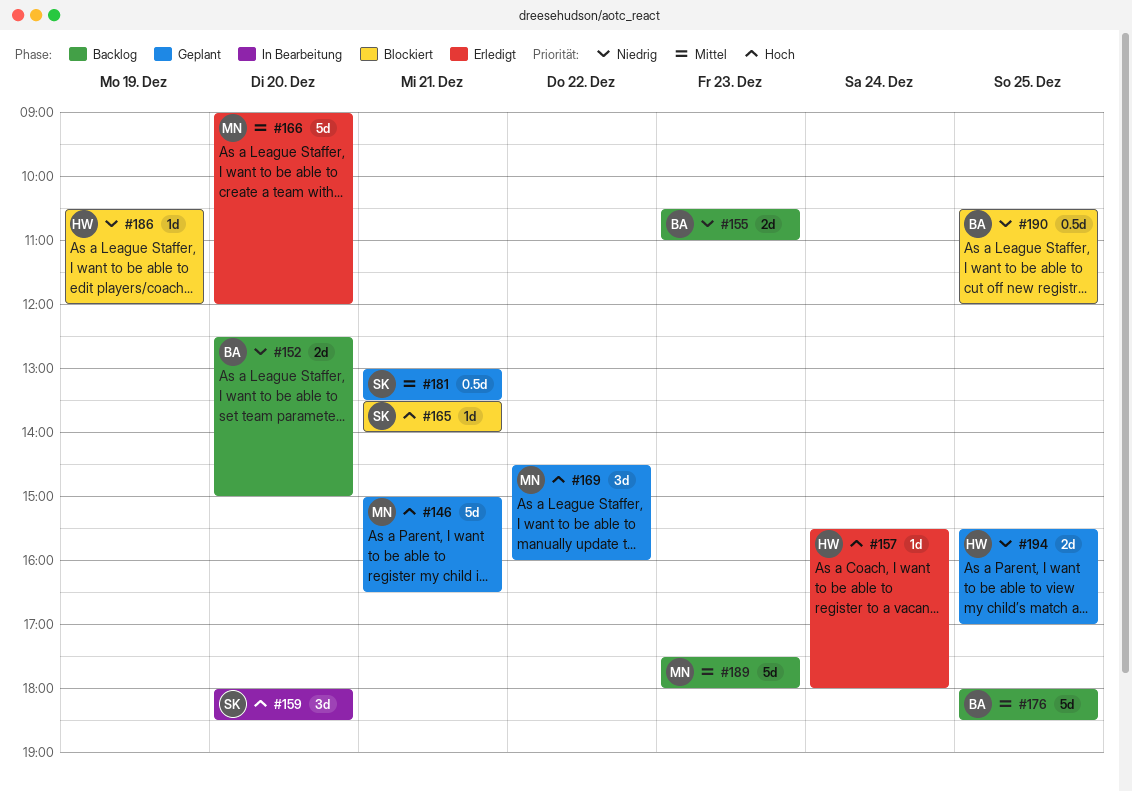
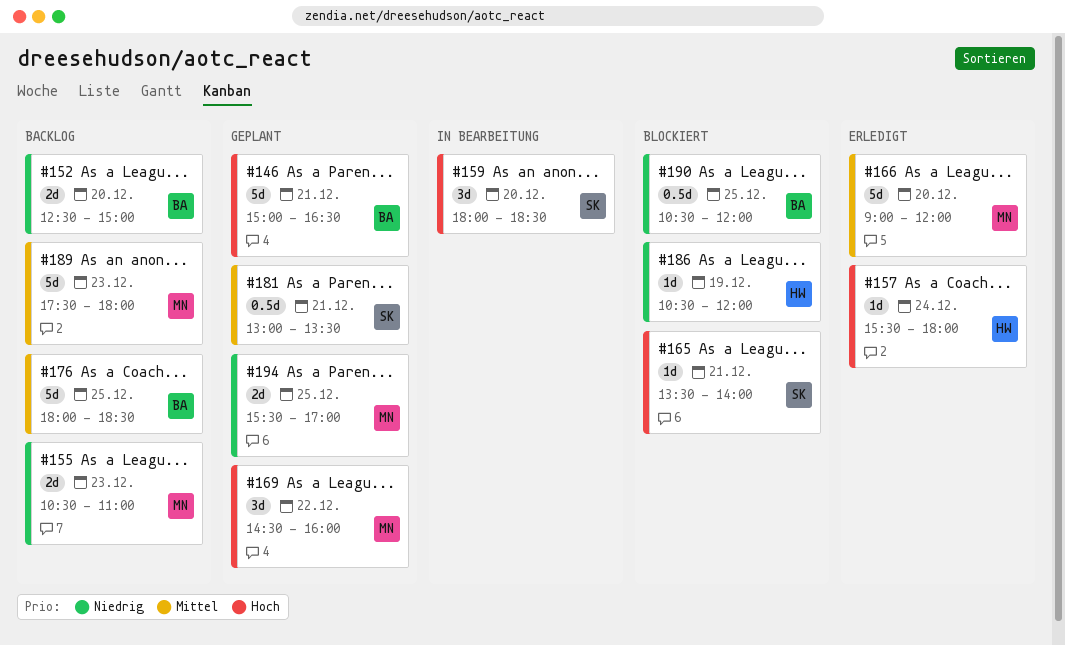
#146, owner: MN -> BA
#155, owner: BA -> MN
#194, owner: HW -> MN

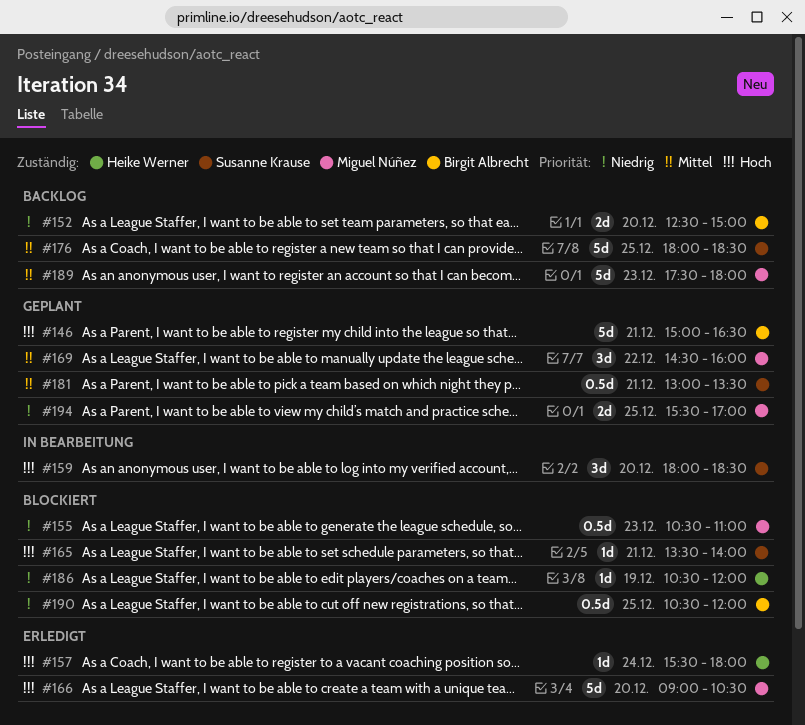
#155, status: Backlog -> Blockiert
#155, estimate: 2d -> 0.5d
#166, priority: Mittel -> Hoch
#166, ends: 12:00 -> 10:30
#169, priority: Hoch -> Mittel
#176, owner: Birgit Albrecht -> Susanne Krause

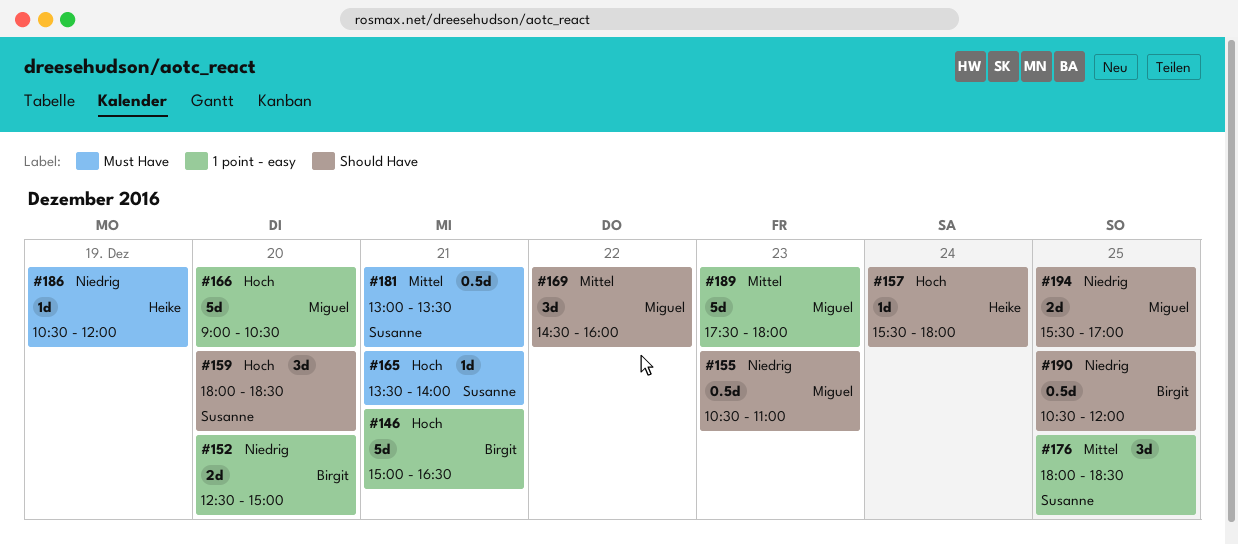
#176, estimate: 5d -> 3d

